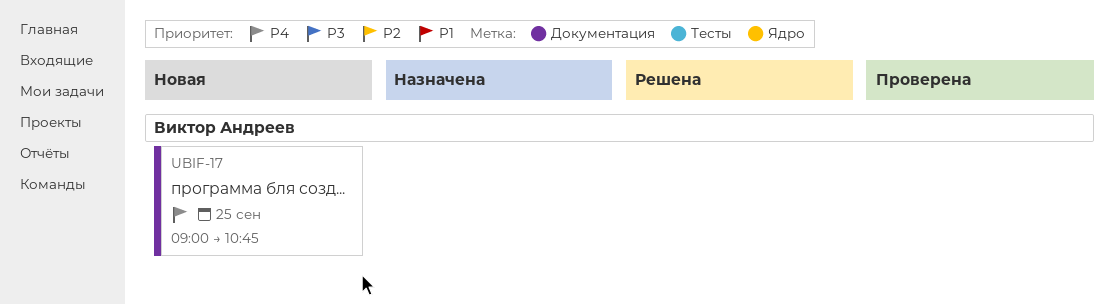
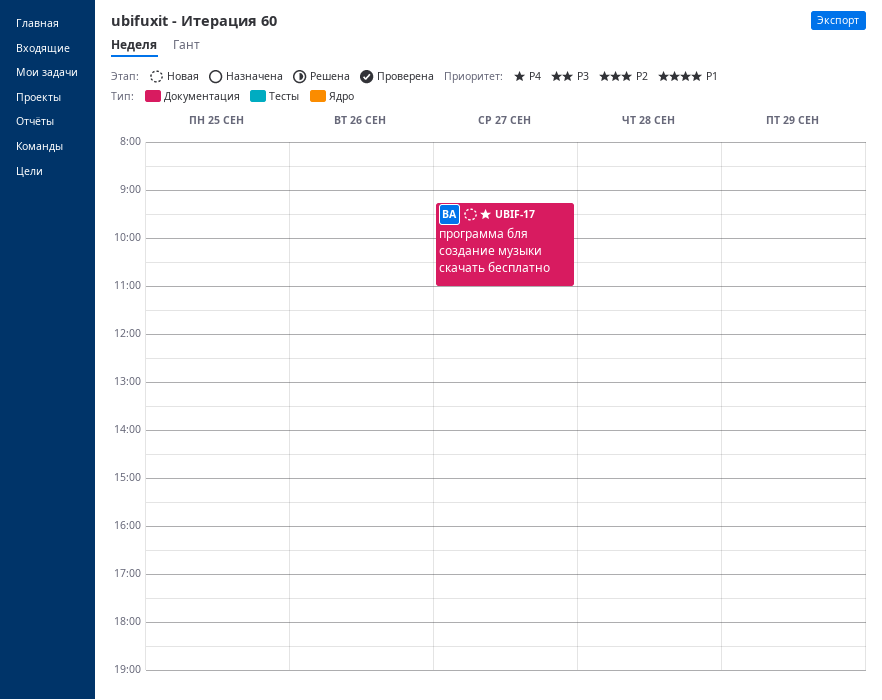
UBIF-17, day: Sep 25 -> Sep 27
UBIF-17, begins: 09:00 -> 09:15
UBIF-17, ends: 10:45 -> 11:00

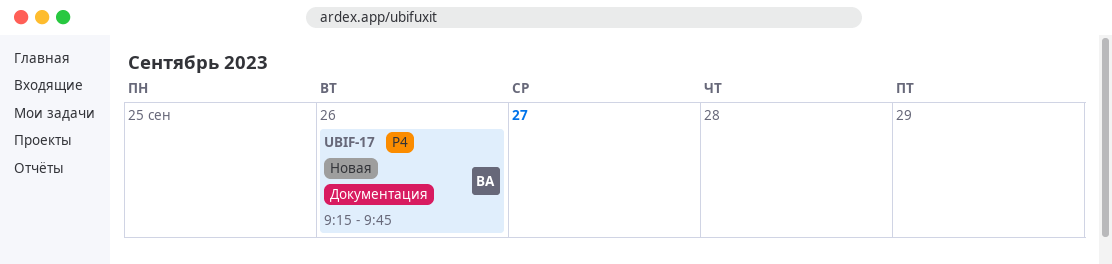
UBIF-17, day: Sep 27 -> Sep 26
UBIF-17, ends: 11:00 -> 09:45

